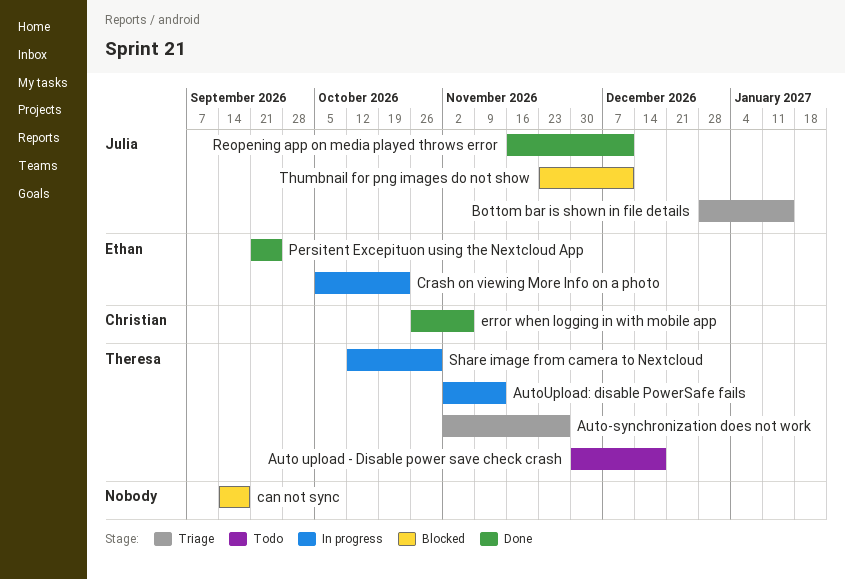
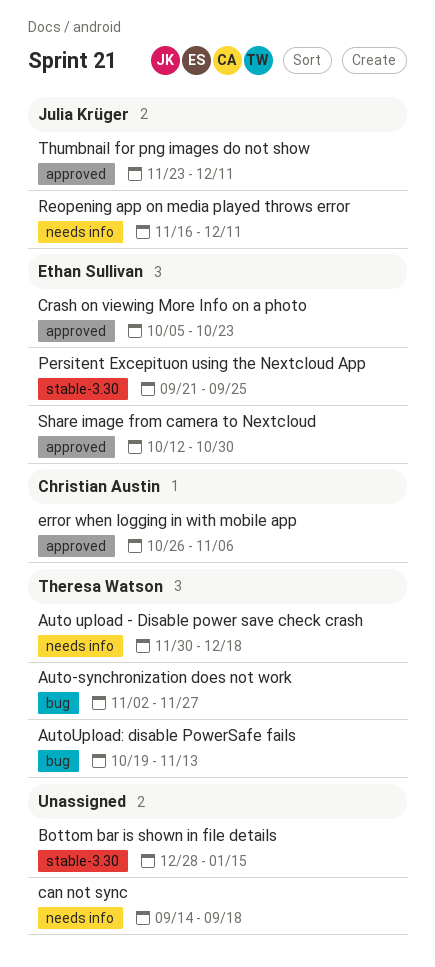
AutoUpload: disable PowerSafe fails, start: Nov 2 -> Oct 19
Bottom bar is shown in file details, owner: Julia Krüger -> none
Share image from camera to Nextcloud, owner: Theresa Watson -> Ethan Sullivan

